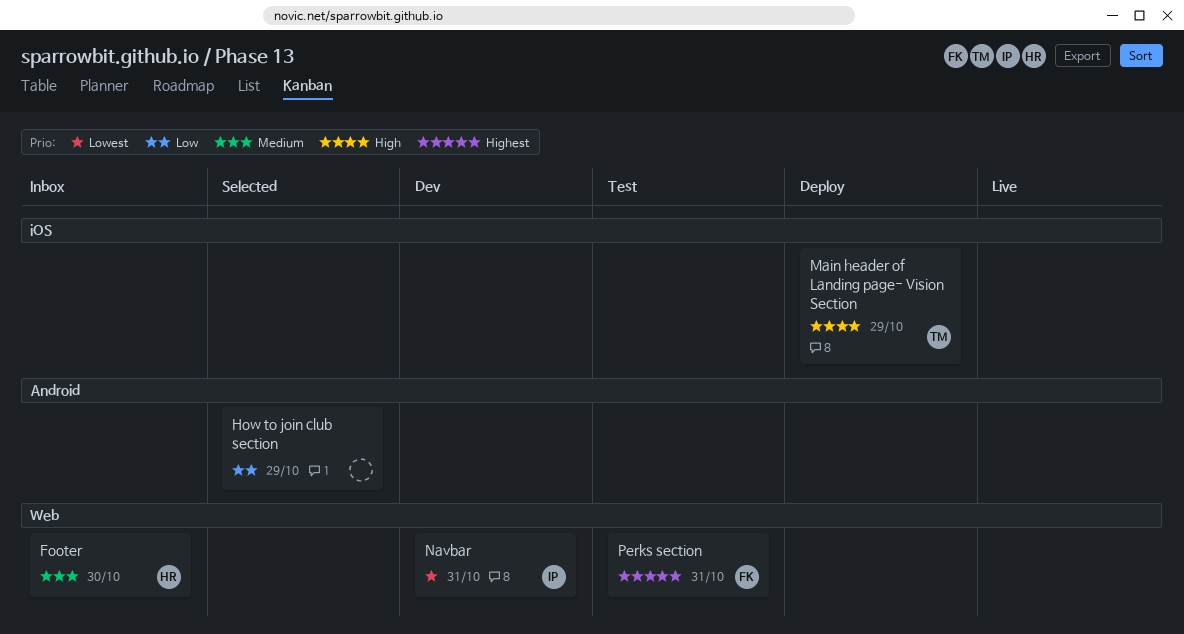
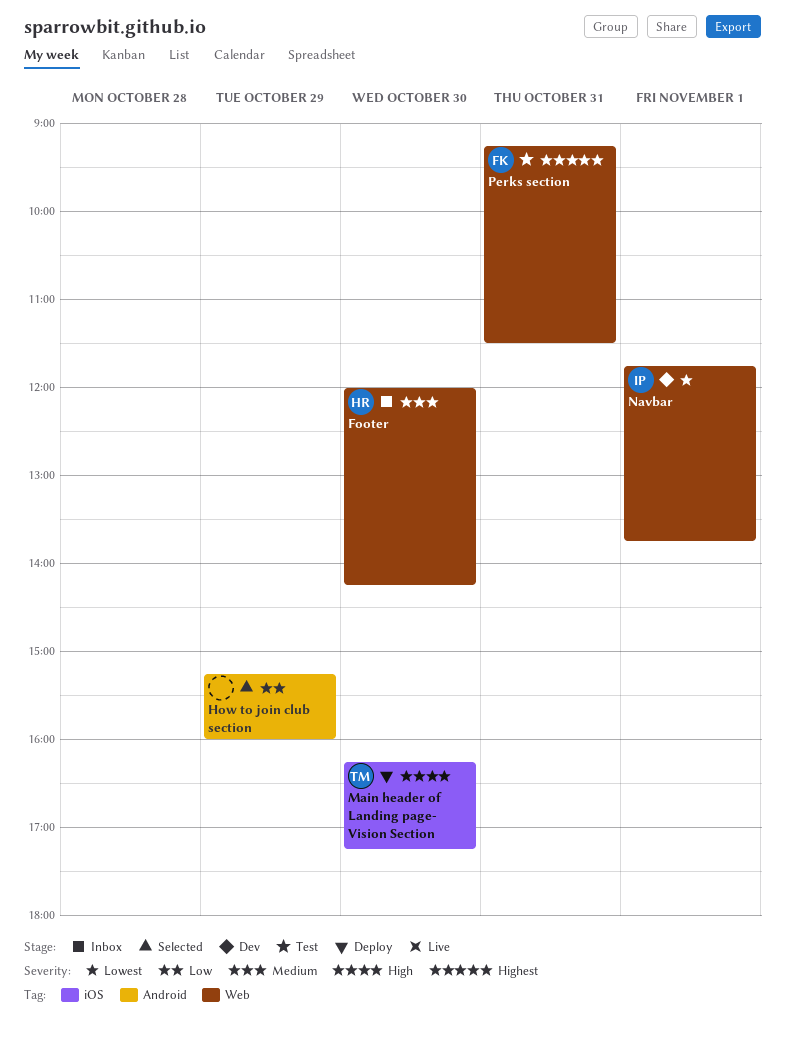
Main header of Landing page- Vision Section, day: Oct 29 -> Oct 30
Navbar, day: Oct 31 -> Nov 1

